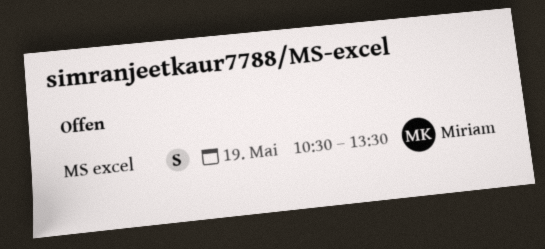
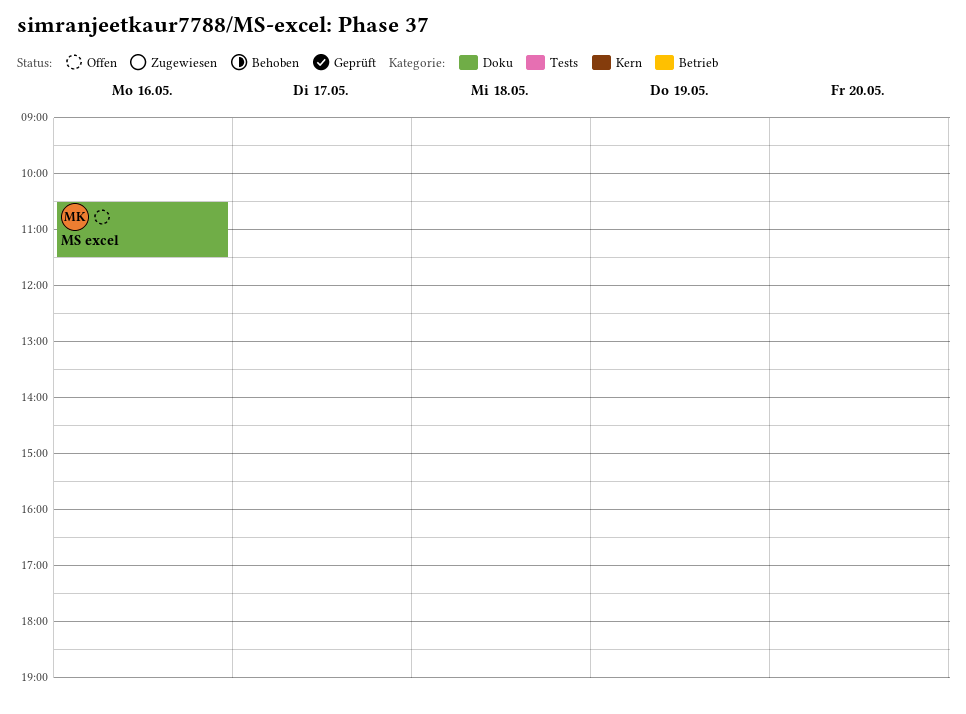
MS excel, day: May 19 -> May 16
MS excel, ends: 13:30 -> 11:30

